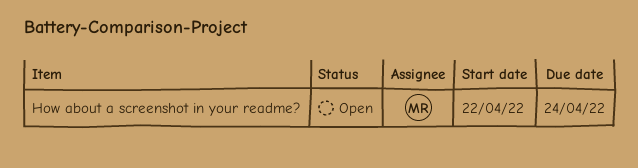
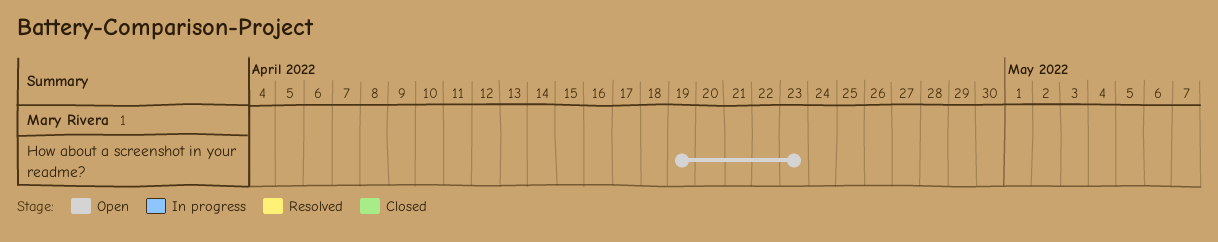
How about a screenshot in your readme?, start: Apr 22 -> Apr 19
How about a screenshot in your readme?, due: Apr 24 -> Apr 23

